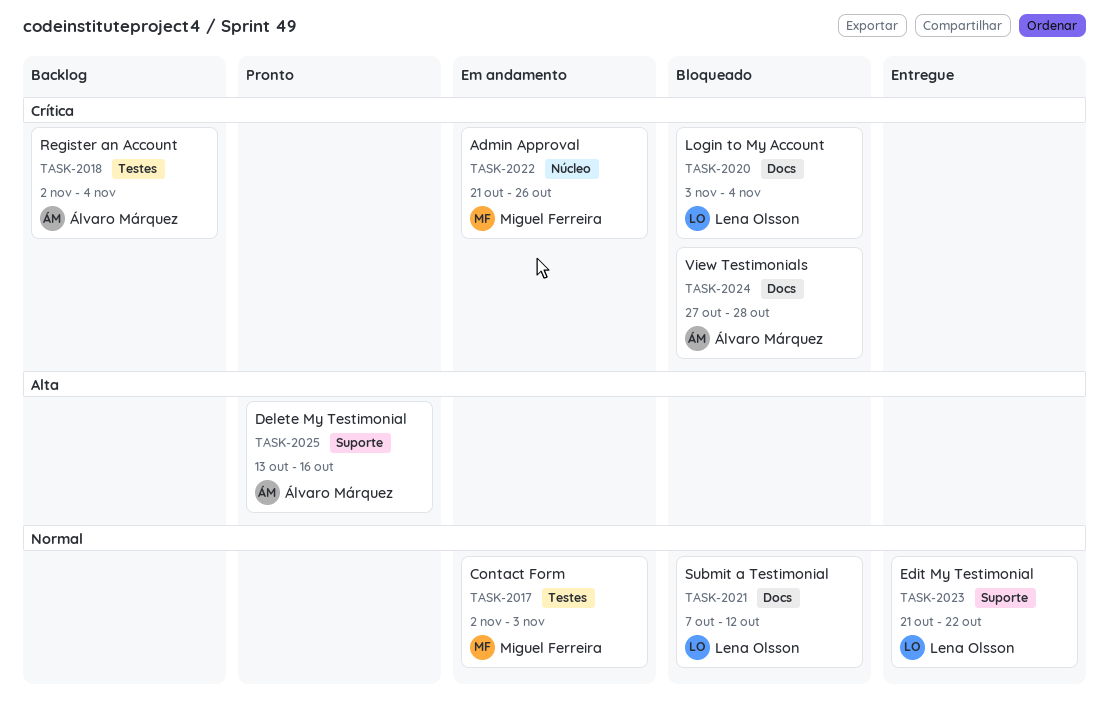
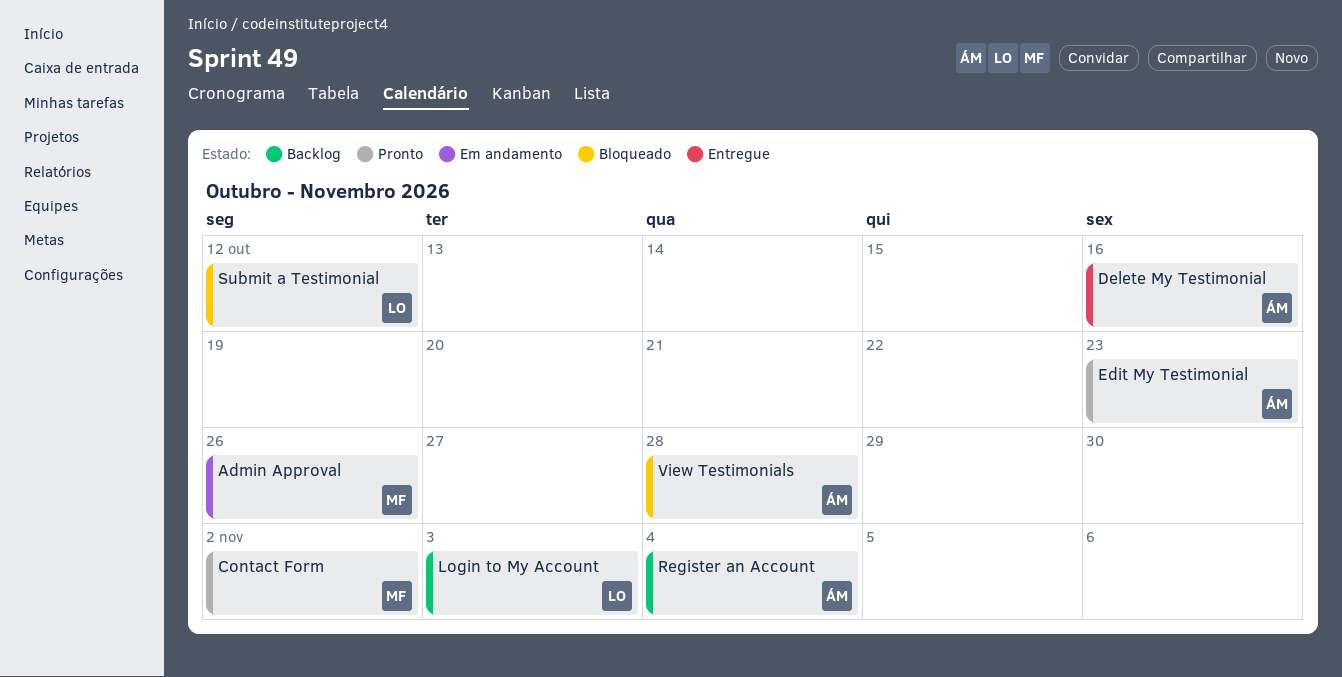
Contact Form, status: Em andamento -> Pronto
Contact Form, due: Nov 3 -> Nov 2
Delete My Testimonial, status: Pronto -> Entregue
Edit My Testimonial, status: Entregue -> Pronto
Edit My Testimonial, owner: Lena Olsson -> Álvaro Márquez
Edit My Testimonial, due: Oct 22 -> Oct 23
Login to My Account, status: Bloqueado -> Backlog
Login to My Account, due: Nov 4 -> Nov 3

